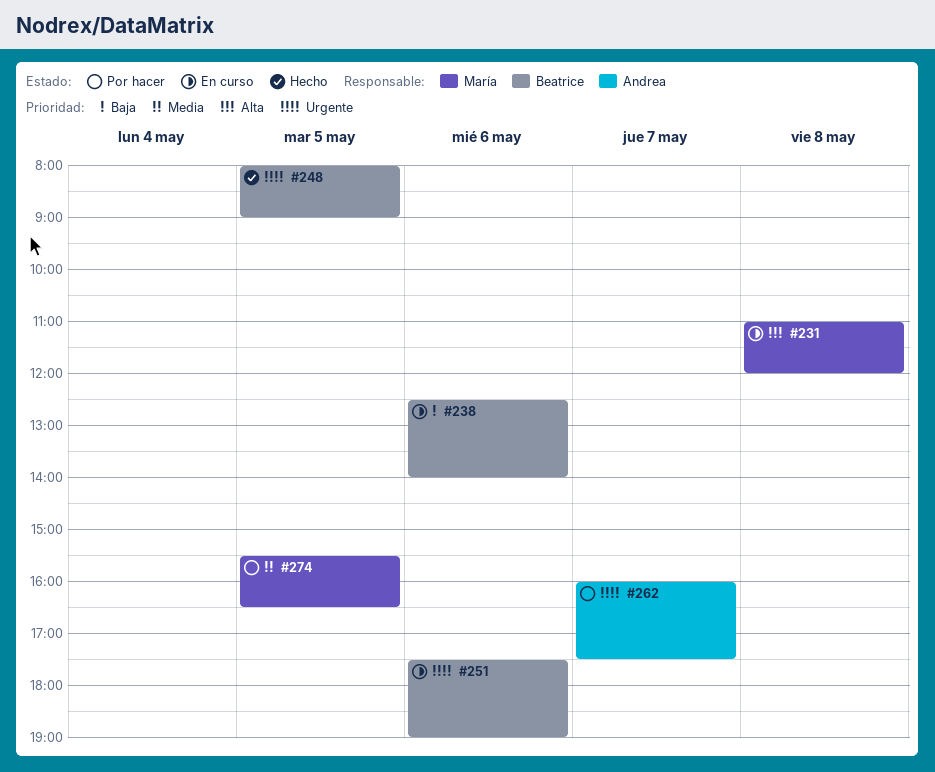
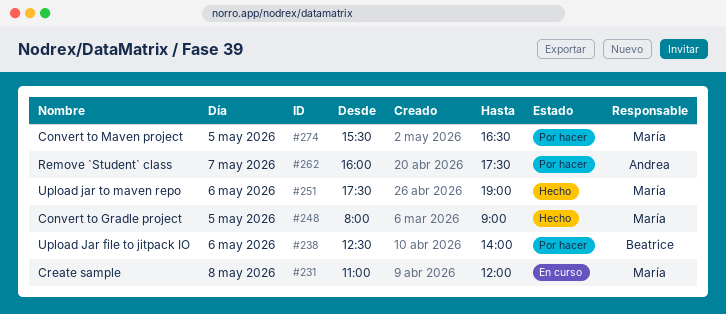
#238, status: En curso -> Por hacer
#248, owner: Beatrice -> María
#251, status: En curso -> Hecho
#251, owner: Beatrice -> María

